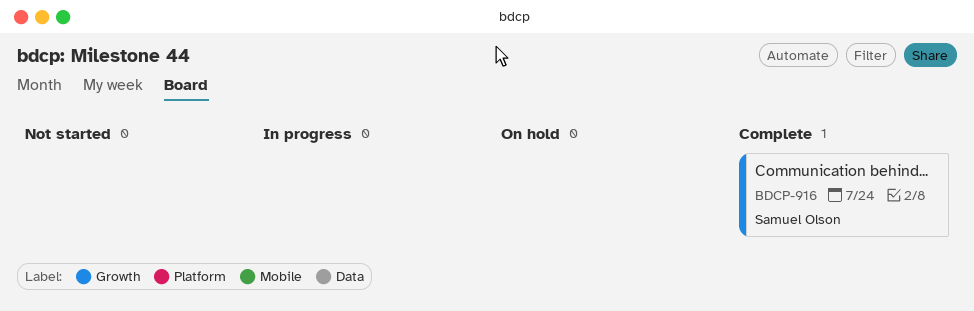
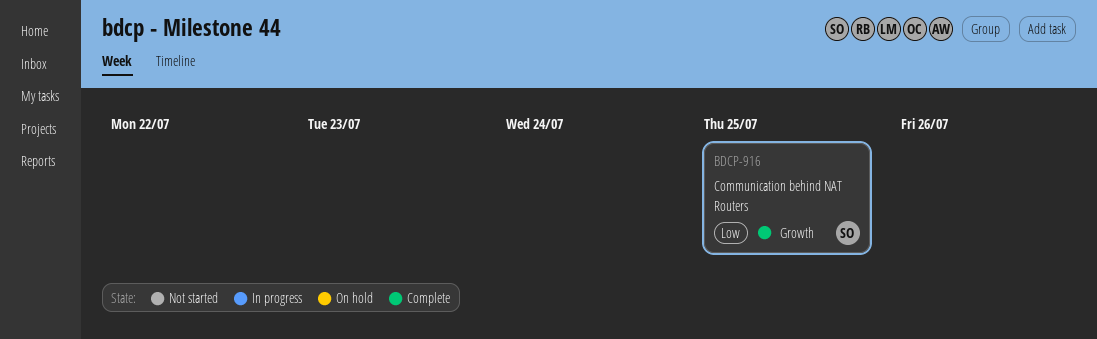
BDCP-916, due: Jul 24 -> Jul 25

